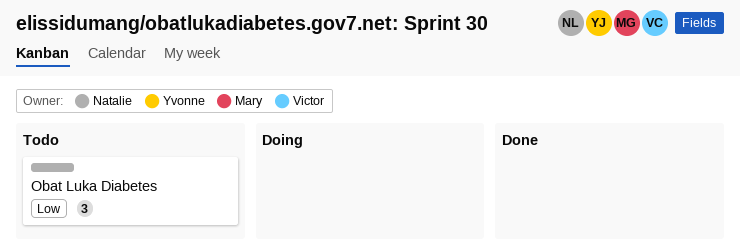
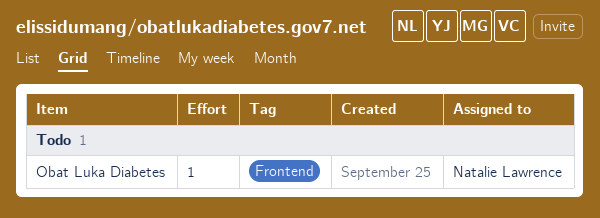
Obat Luka Diabetes, estimate: 3 -> 1

